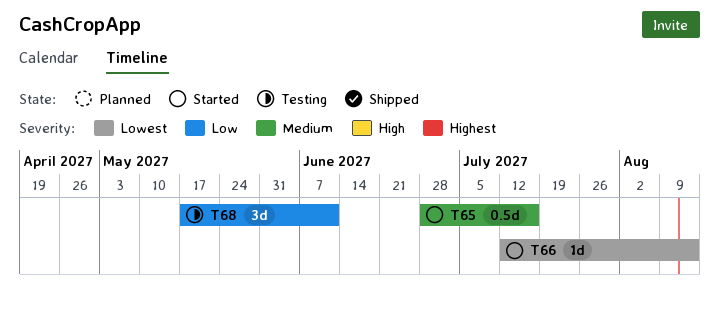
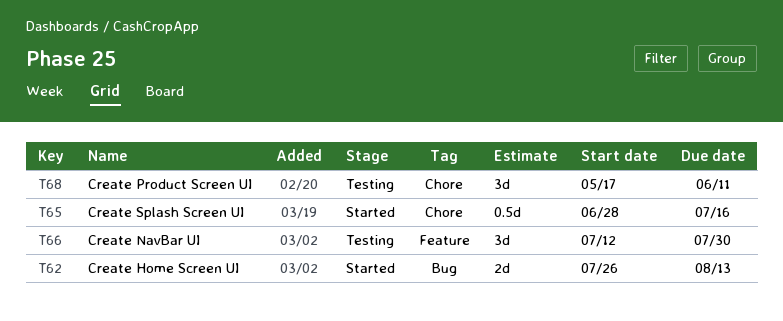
T62: none -> present
T66, status: Started -> Testing
T66, estimate: 1d -> 3d
T66, due: Aug 13 -> Jul 30

